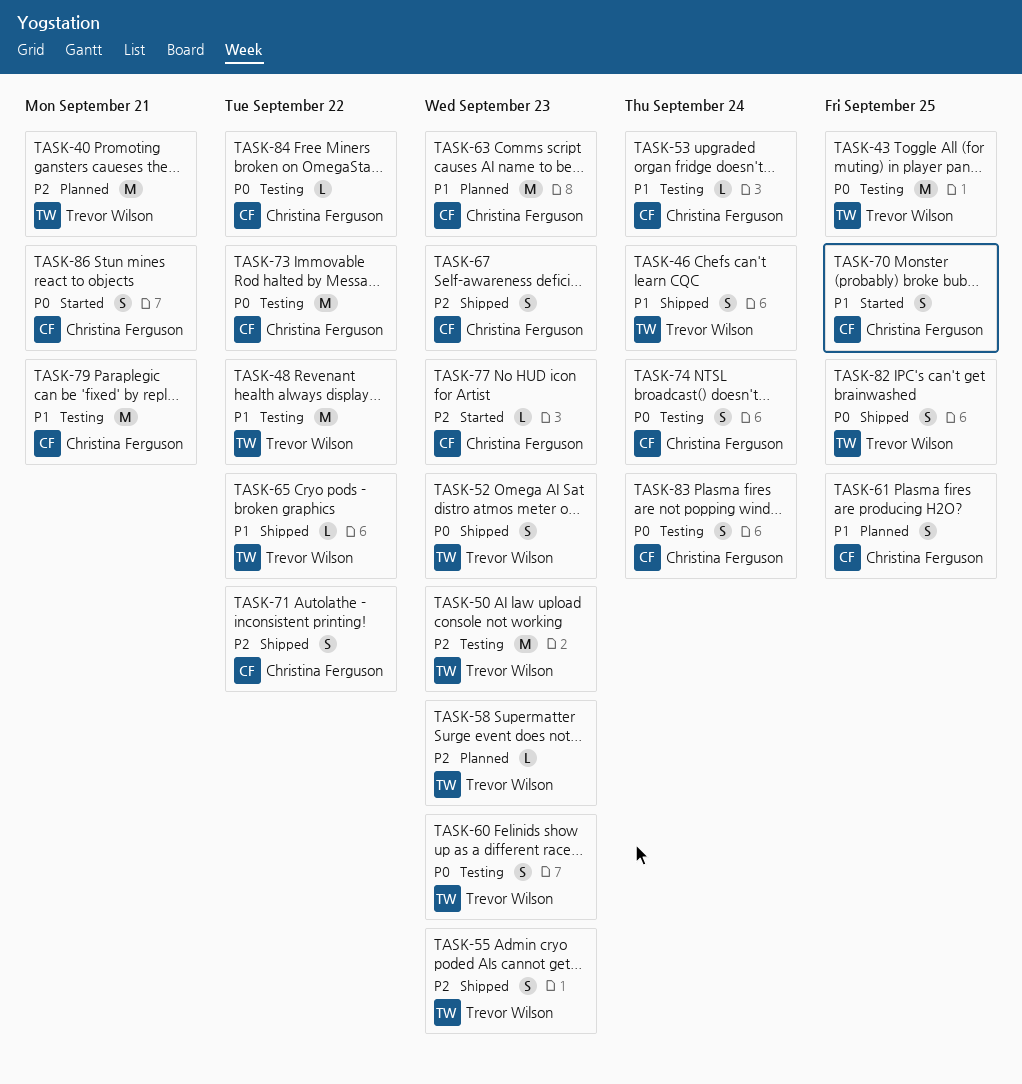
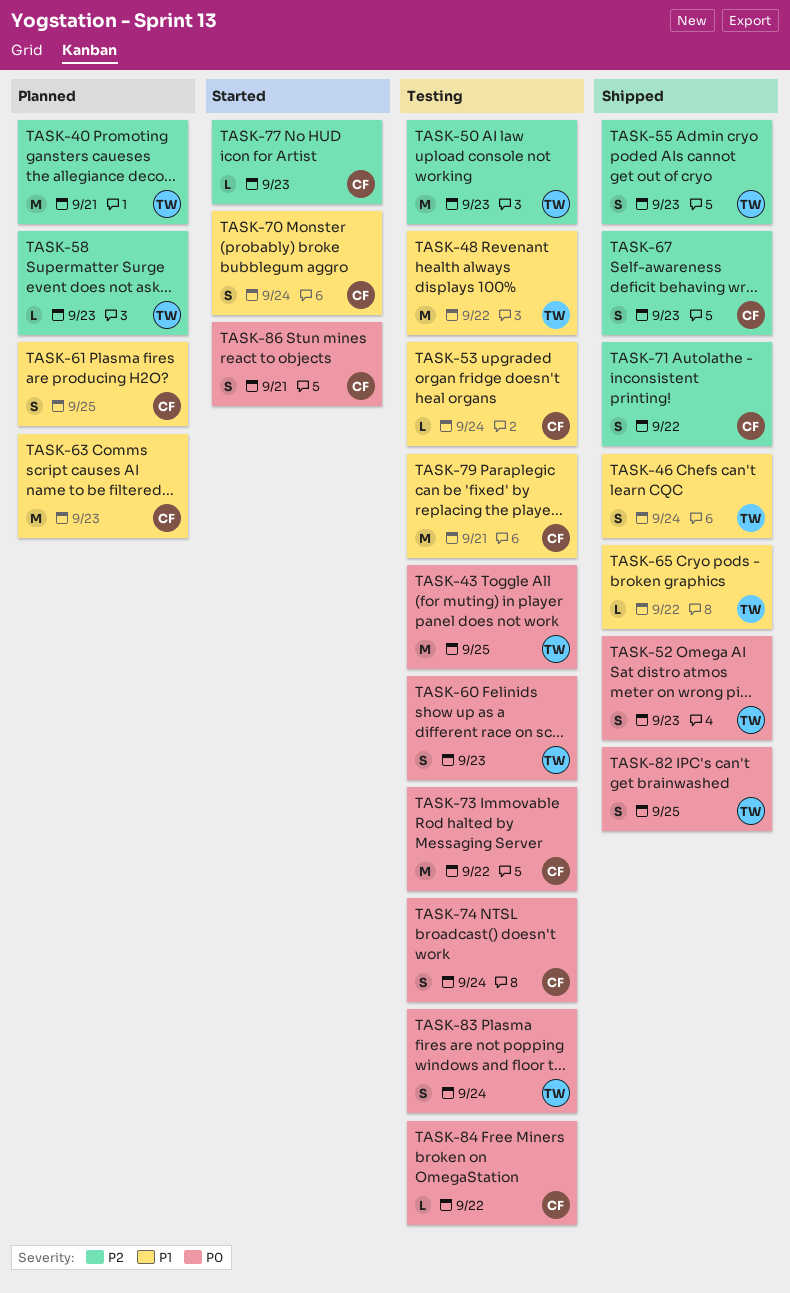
TASK-70, due: Sep 25 -> Sep 24
TASK-83, owner: Christina Ferguson -> Trevor Wilson

